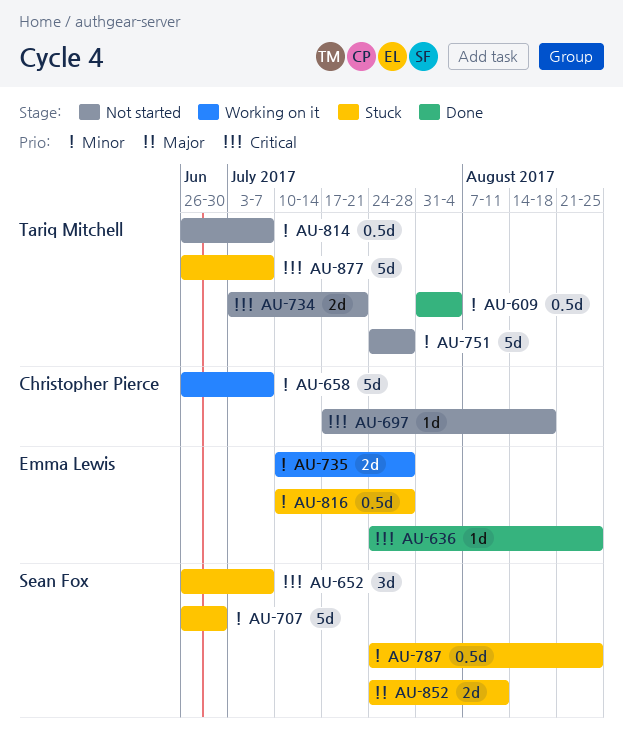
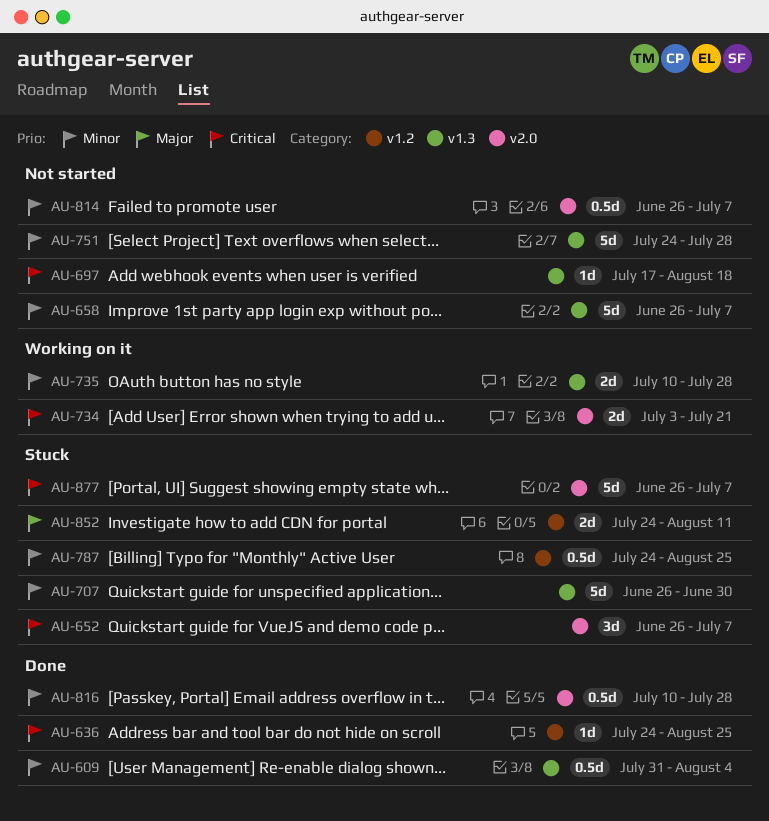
AU-658, status: Working on it -> Not started
AU-734, status: Not started -> Working on it
AU-816, status: Stuck -> Done

